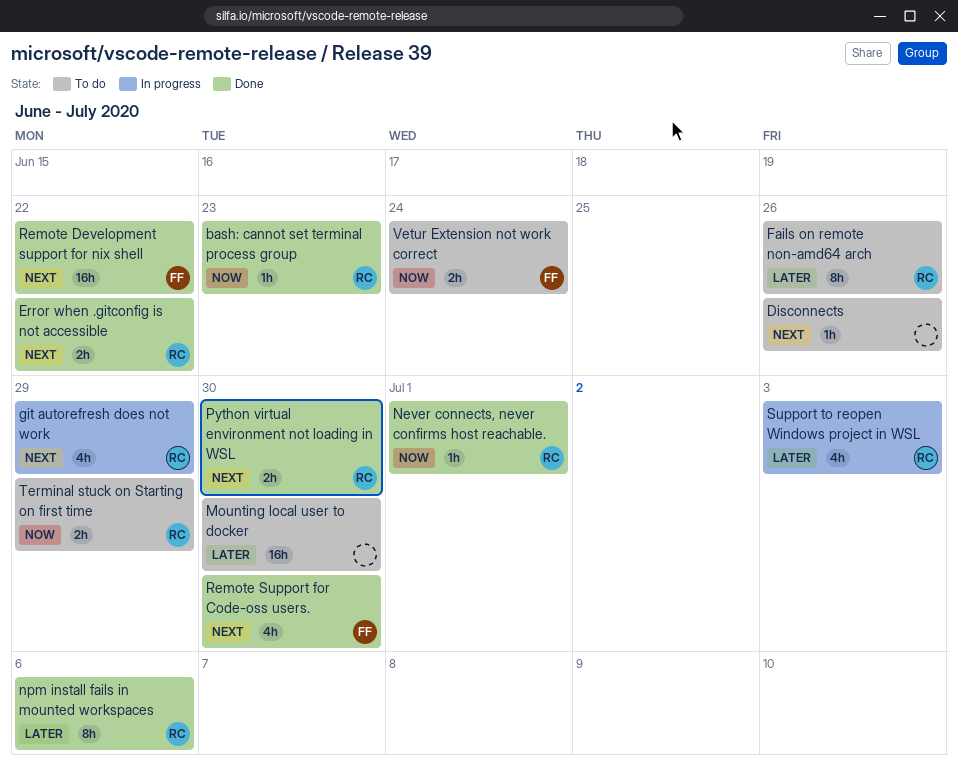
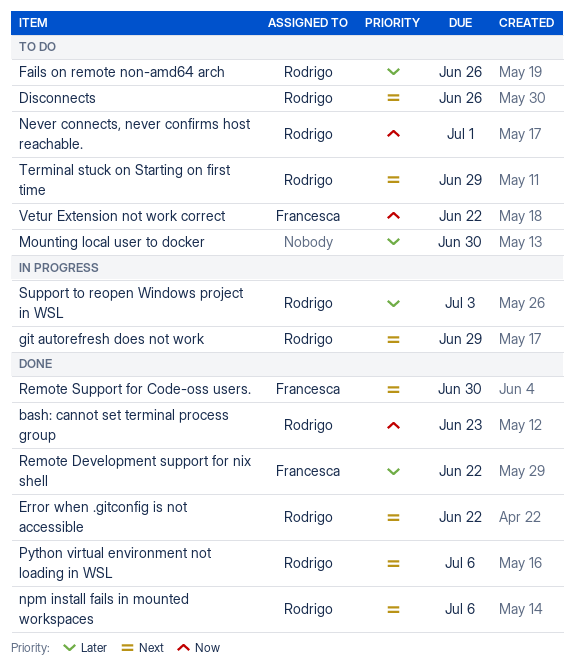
Disconnects, owner: none -> Rodrigo
Never connects, never confirms host reachable., status: Done -> To do
npm install fails in mounted workspaces, priority: Later -> Next
Python virtual environment not loading in WSL, due: Jun 30 -> Jul 6
Remote Development support for nix shell, priority: Next -> Later
Terminal stuck on Starting on first time, priority: Now -> Next
Vetur Extension not work correct, due: Jun 24 -> Jun 22

